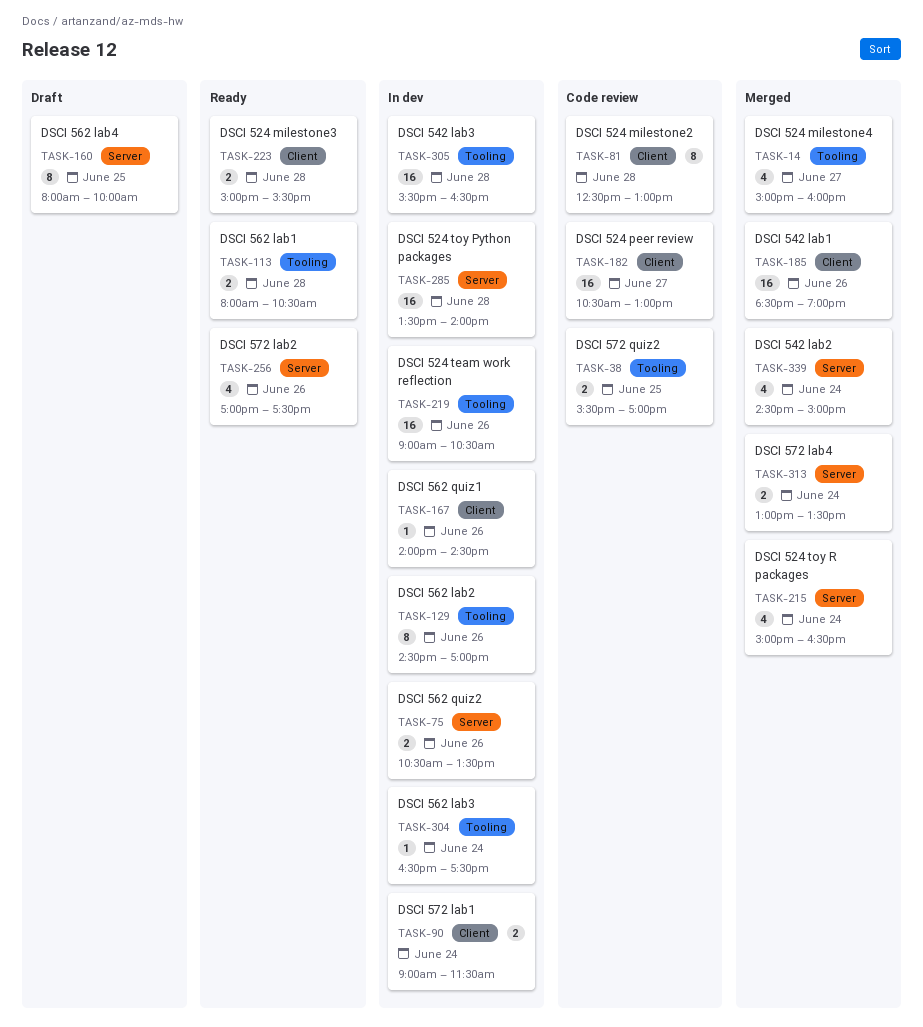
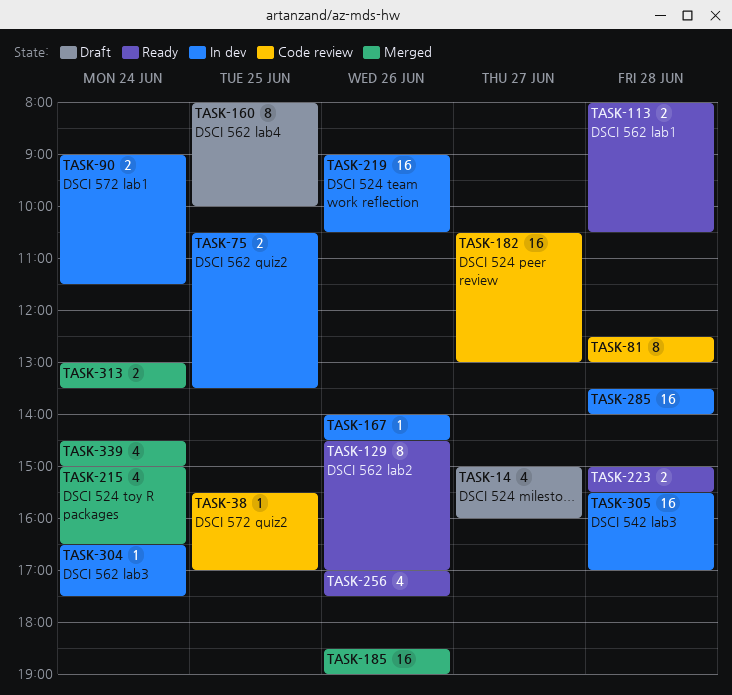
TASK-14, status: Merged -> Draft
TASK-38, estimate: 2 -> 1
TASK-75, day: Jun 26 -> Jun 25
TASK-129, status: In dev -> Ready
TASK-305, ends: 16:30 -> 17:00

